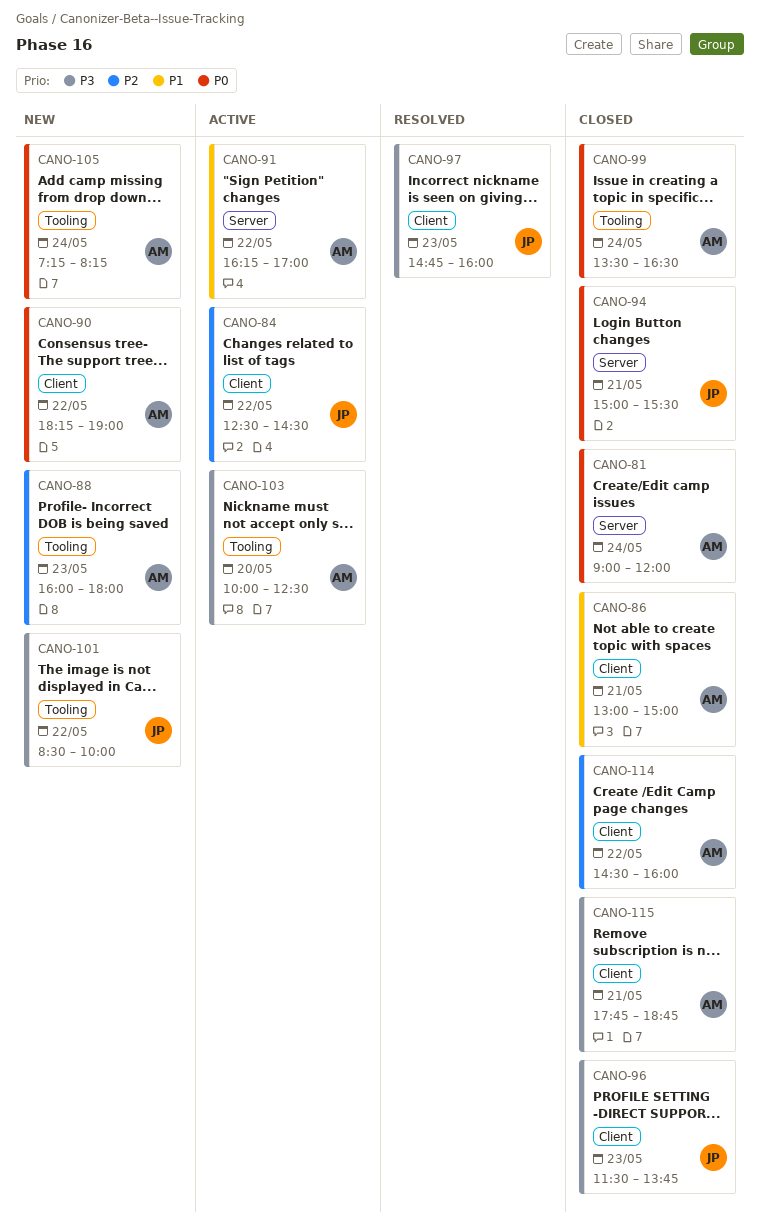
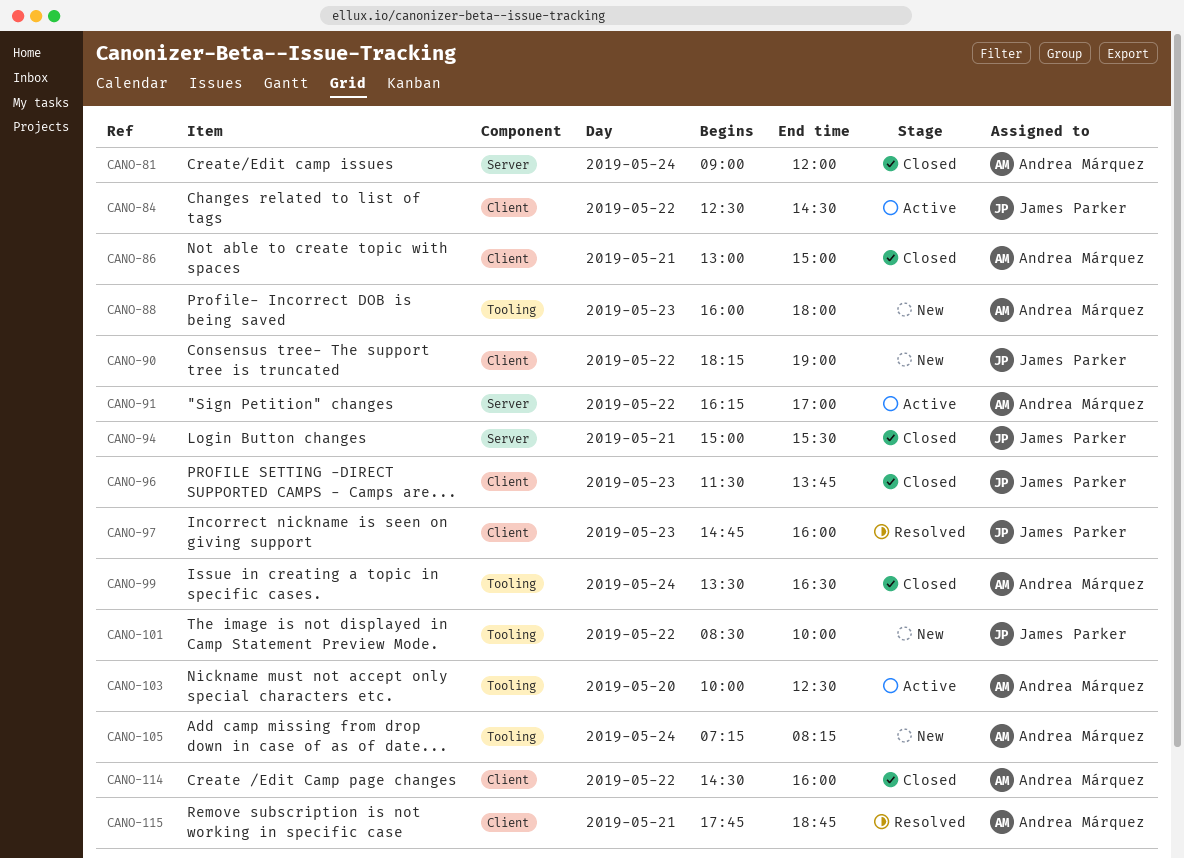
CANO-90, owner: Andrea Márquez -> James Parker
CANO-115, status: Closed -> Resolved

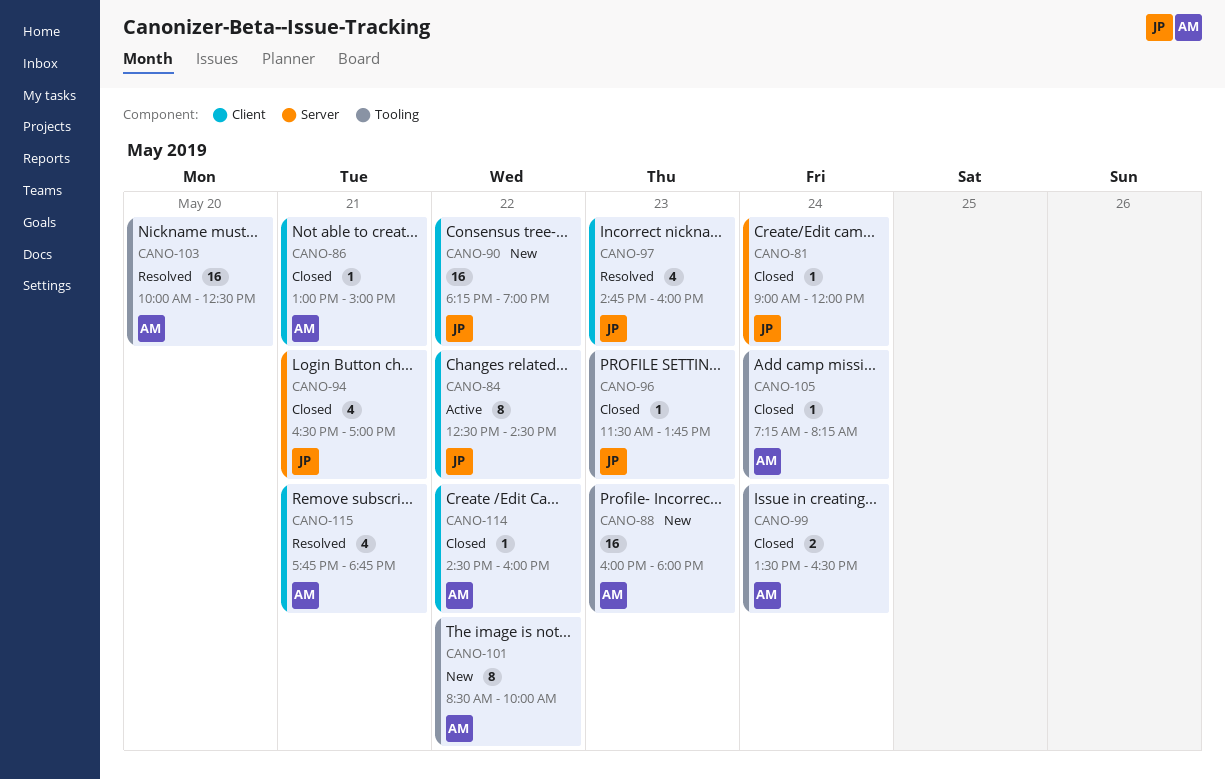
CANO-81, owner: Andrea Márquez -> James Parker
CANO-91: present -> none
CANO-94, begins: 15:00 -> 16:30
CANO-94, ends: 15:30 -> 17:00
CANO-96, label: Client -> Tooling
CANO-101, owner: James Parker -> Andrea Márquez
CANO-103, status: Active -> Resolved
CANO-105, status: New -> Closed

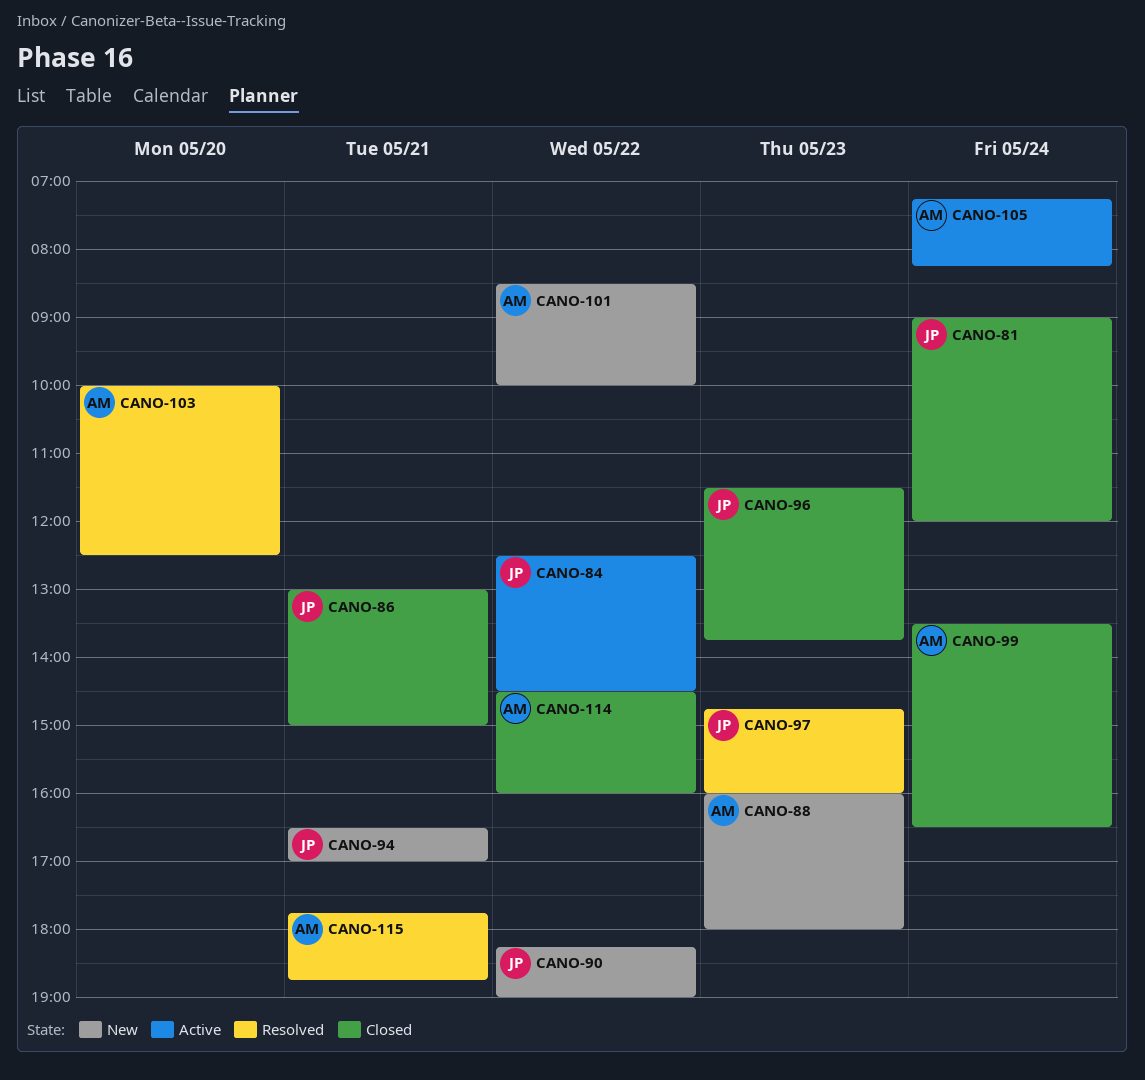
CANO-86, owner: AM -> JP
CANO-94, status: Closed -> New
CANO-105, status: Closed -> Active

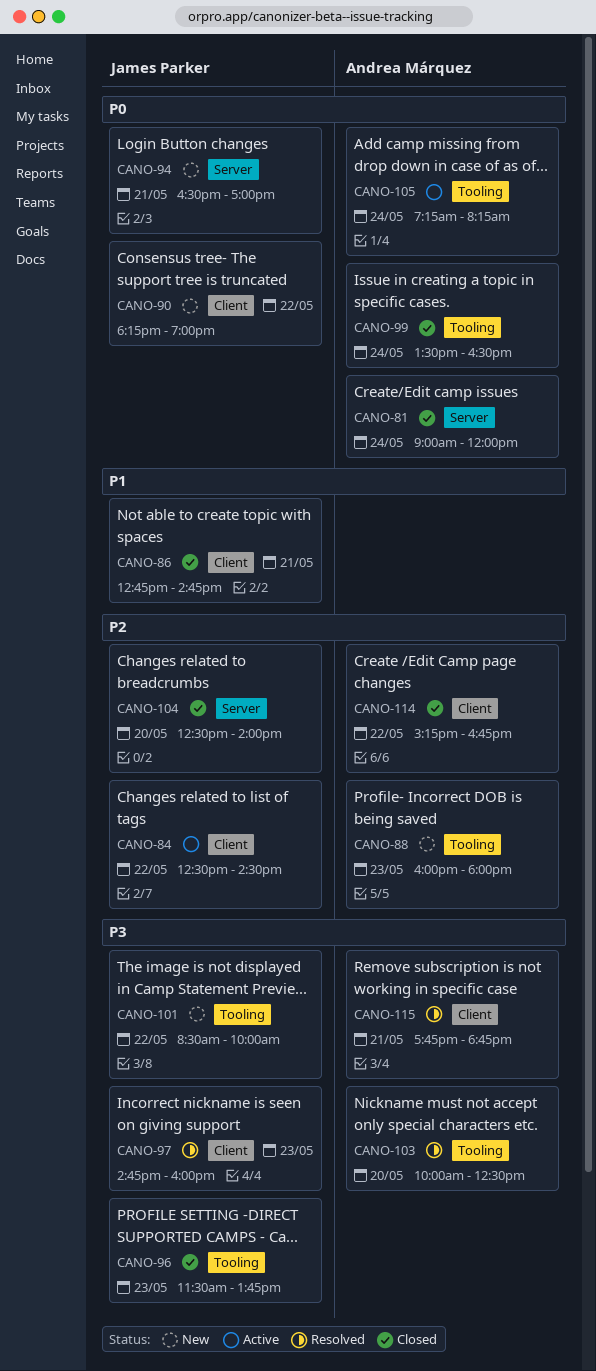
CANO-81, owner: James Parker -> Andrea Márquez
CANO-86, begins: 13:00 -> 12:45
CANO-86, ends: 15:00 -> 14:45
CANO-101, owner: Andrea Márquez -> James Parker
CANO-104: none -> present
CANO-114, begins: 14:30 -> 15:15
CANO-114, ends: 16:00 -> 16:45

